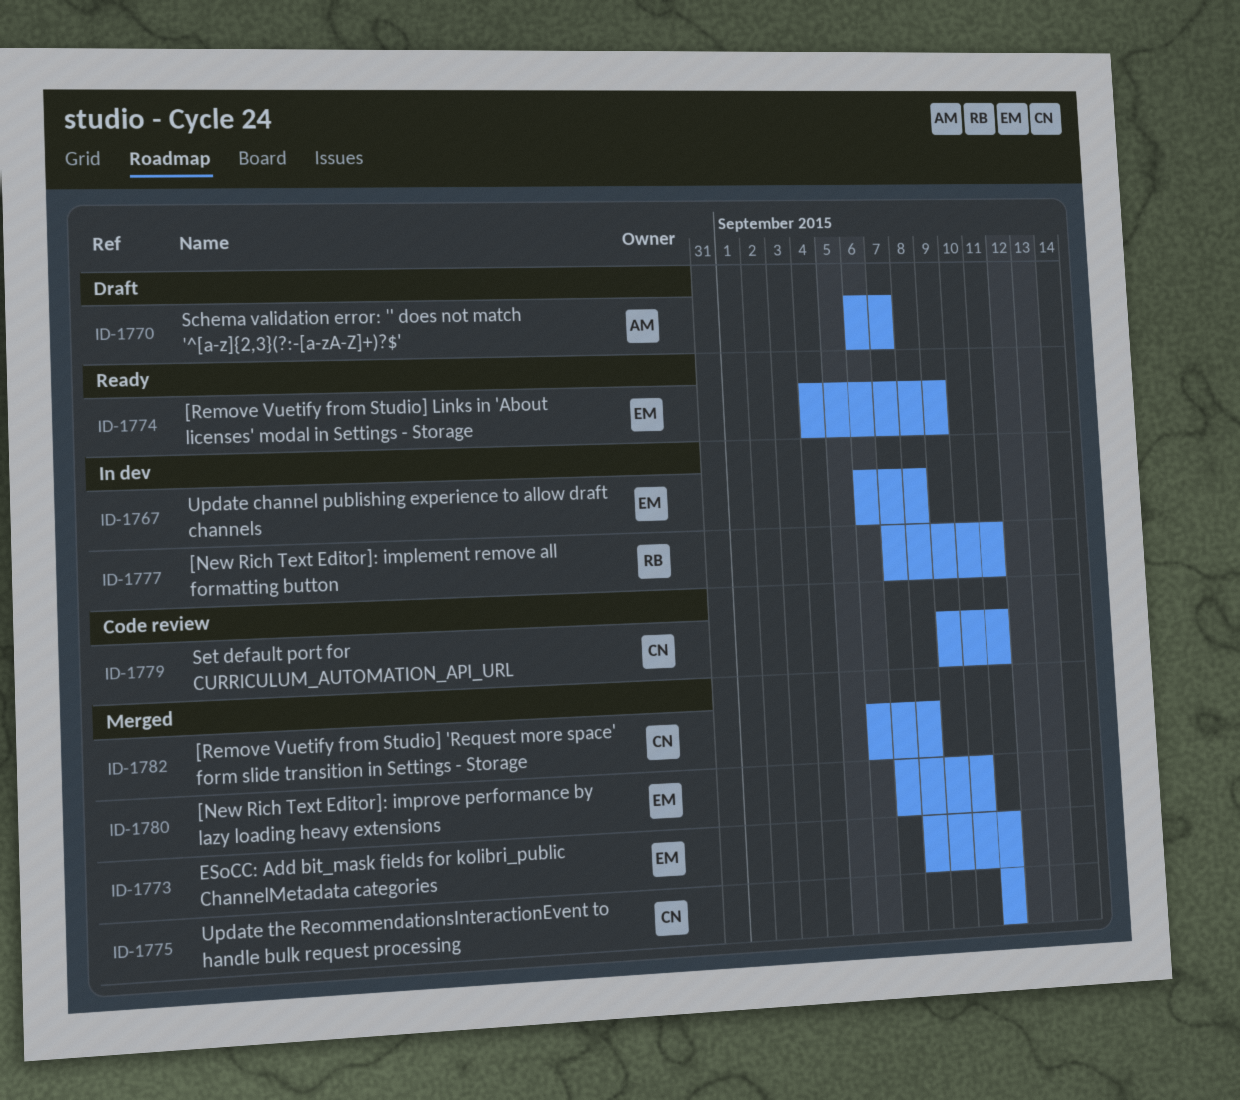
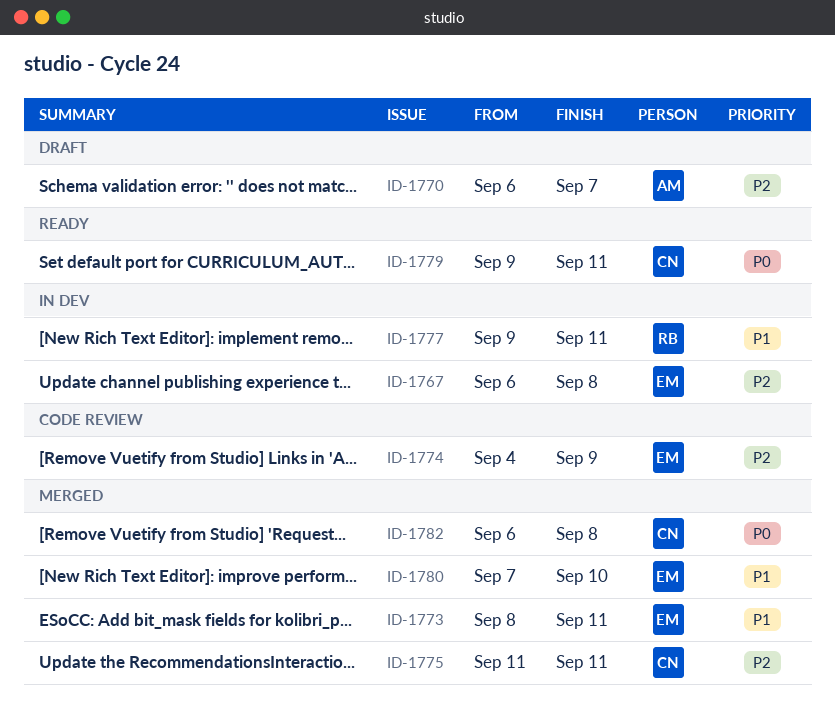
ID-1774, status: Ready -> Code review
ID-1777, start: Sep 7 -> Sep 9
ID-1779, status: Code review -> Ready

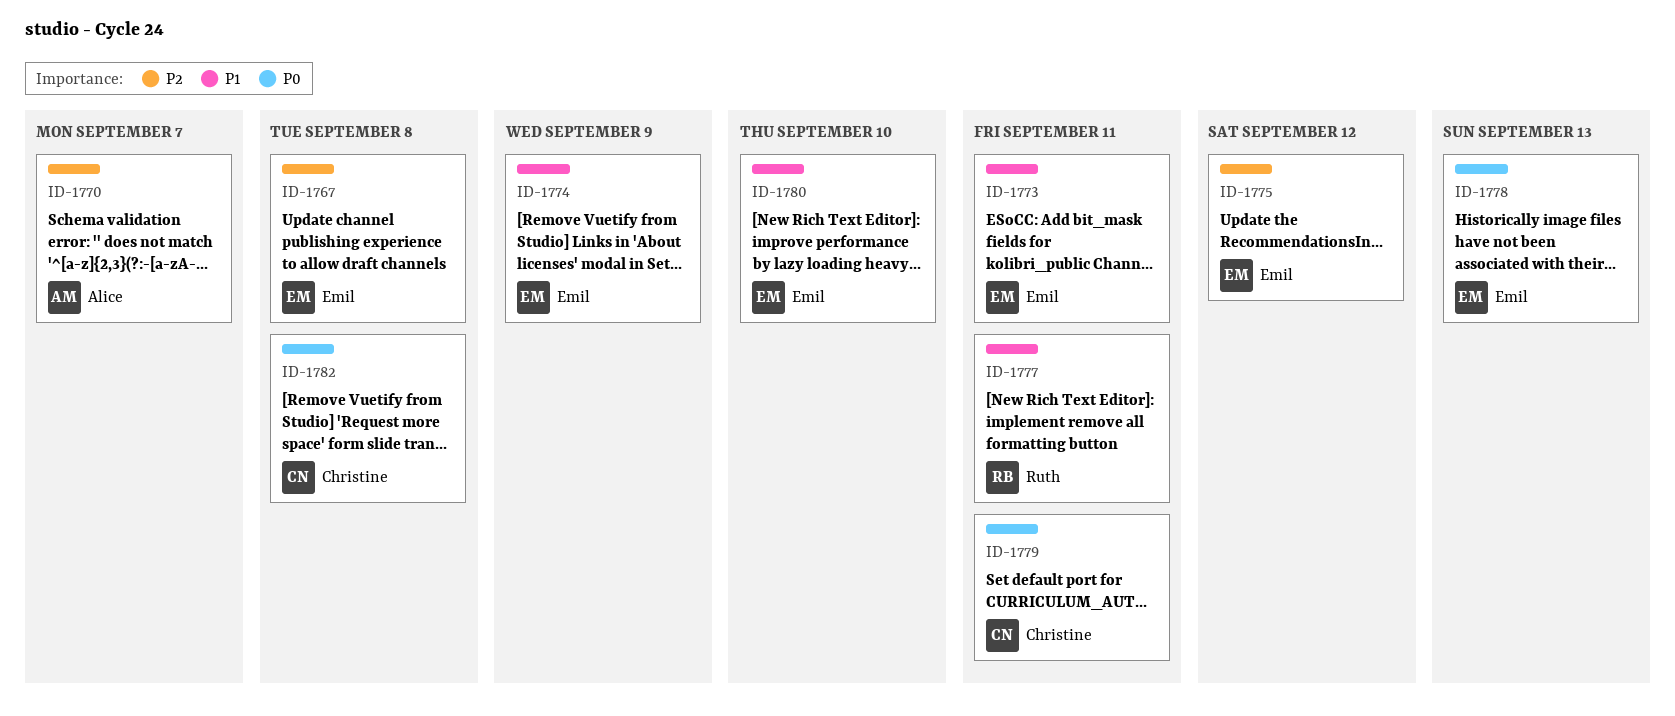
ID-1774, priority: P2 -> P1
ID-1775, owner: Christine -> Emil
ID-1775, due: Sep 11 -> Sep 12
ID-1778: none -> present

